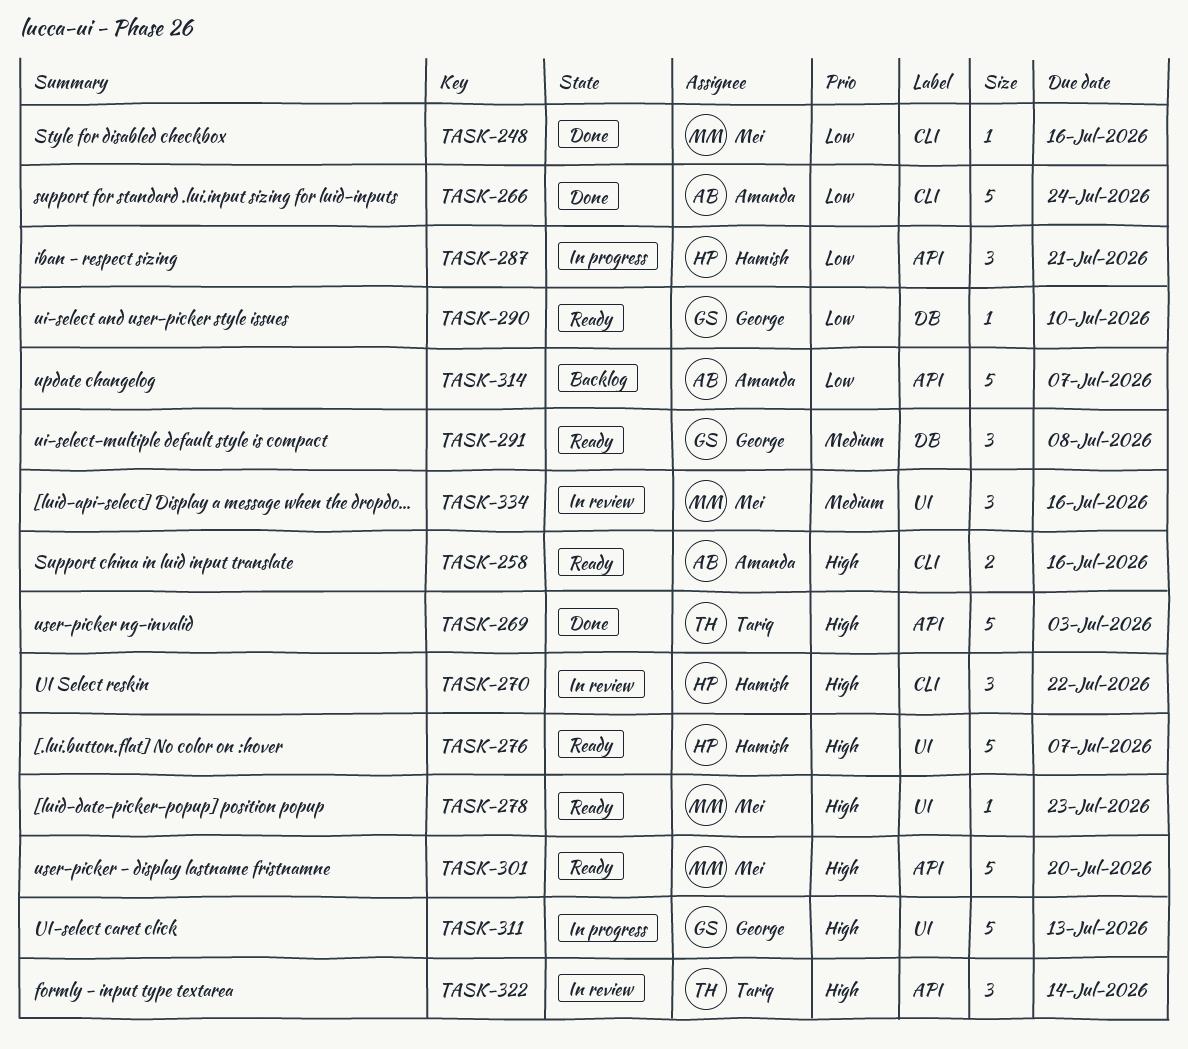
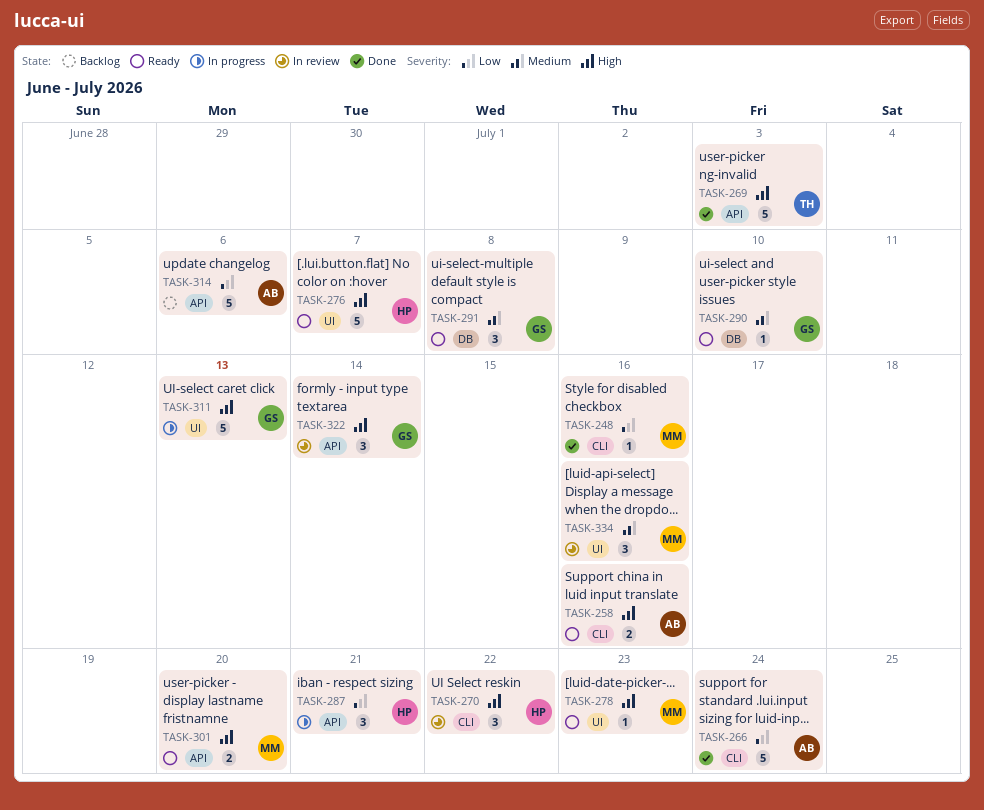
TASK-290, priority: Low -> Medium
TASK-301, estimate: 5 -> 2
TASK-314, due: Jul 7 -> Jul 6
TASK-322, owner: Tariq -> George

